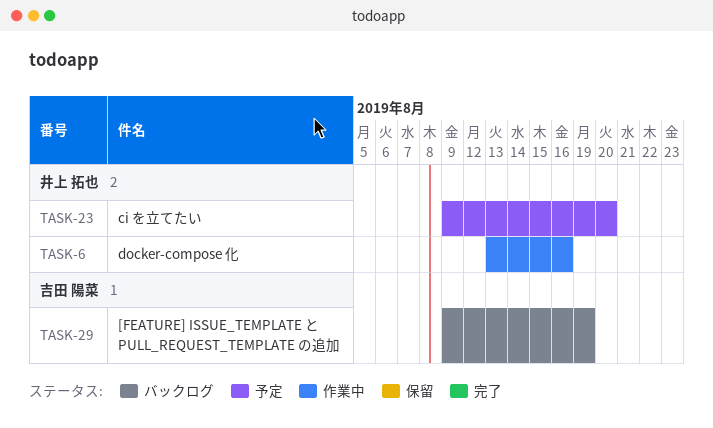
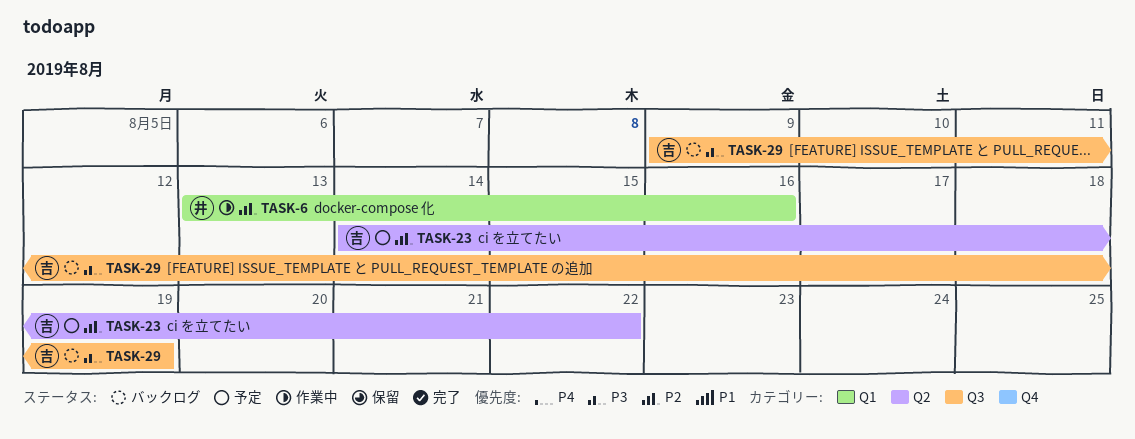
TASK-23, owner: 井上 拓也 -> 吉田 陽菜
TASK-23, start: Aug 9 -> Aug 14
TASK-23, due: Aug 20 -> Aug 22

